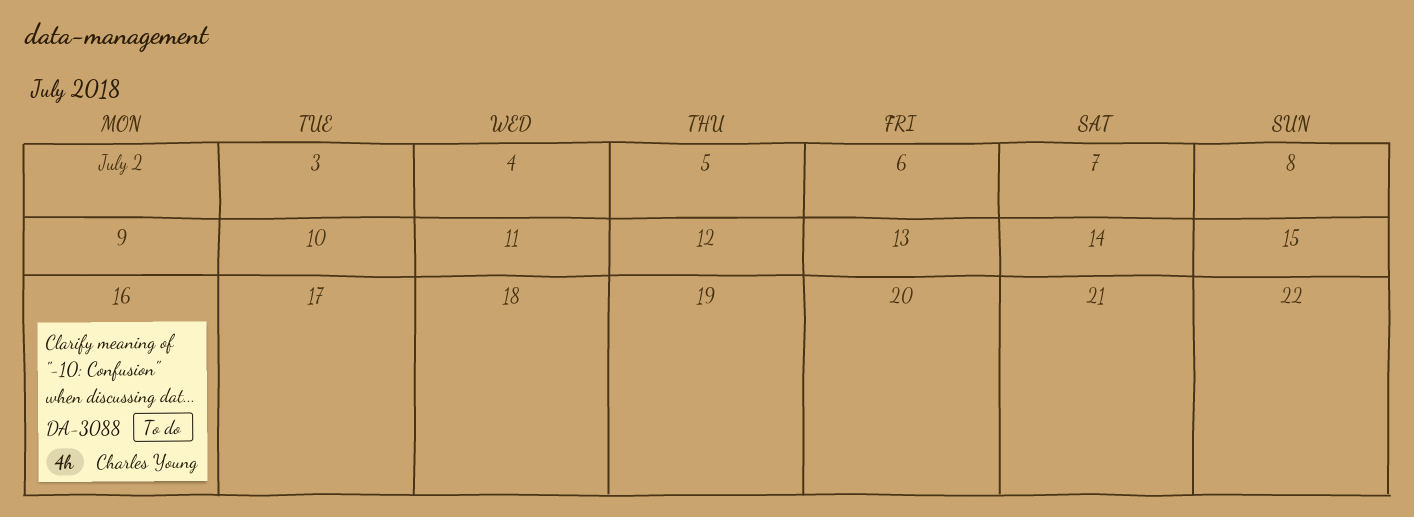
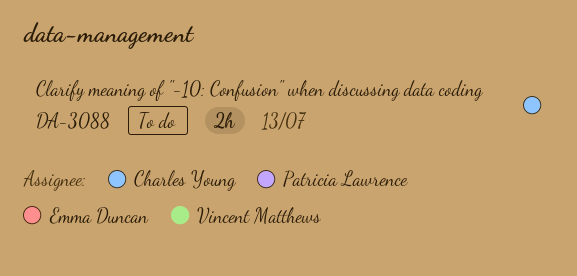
DA-3088, estimate: 4h -> 2h
DA-3088, due: Jul 16 -> Jul 13

